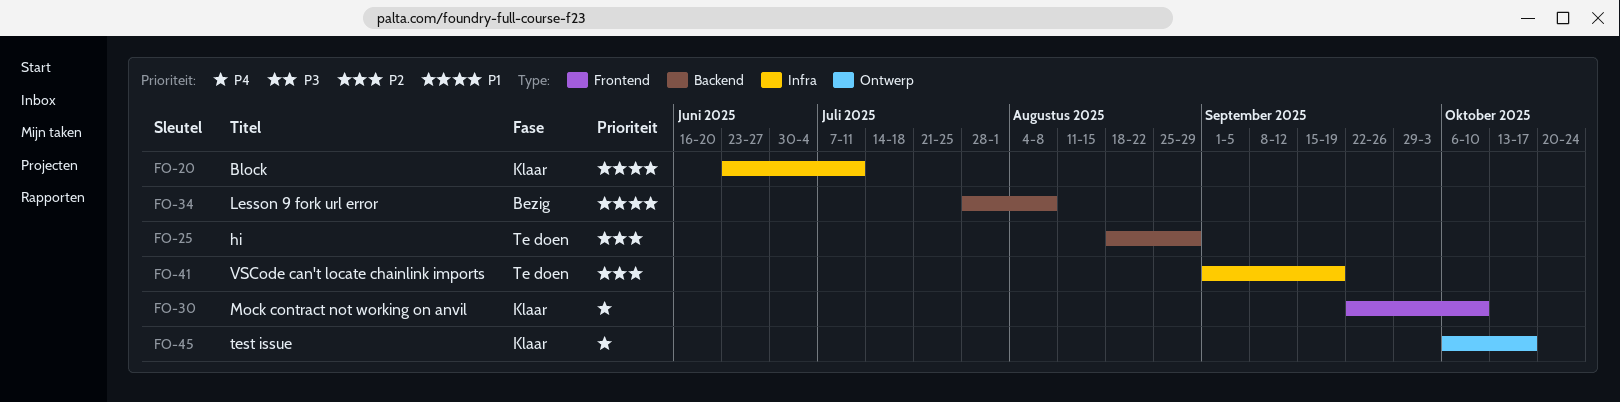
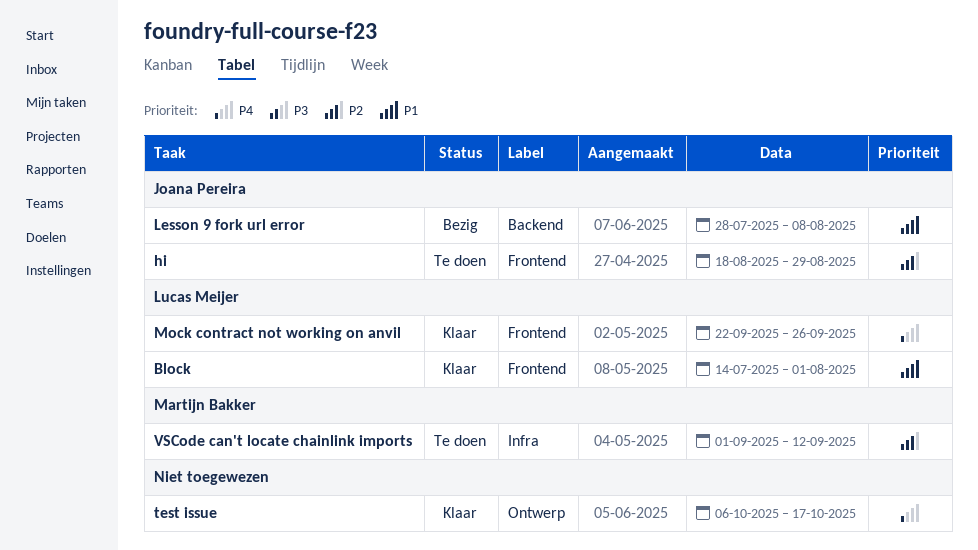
Block, label: Infra -> Frontend
Block, start: Jun 23 -> Jul 14
Block, due: Jul 11 -> Aug 1
hi, label: Backend -> Frontend
Mock contract not working on anvil, due: Oct 10 -> Sep 26
VSCode can't locate chainlink imports, due: Sep 19 -> Sep 12

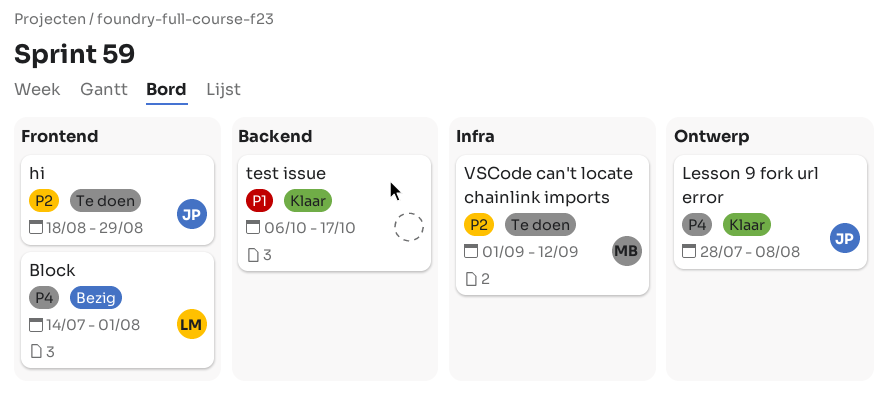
Block, status: Klaar -> Bezig
Block, priority: P1 -> P4
Lesson 9 fork url error, status: Bezig -> Klaar
Lesson 9 fork url error, priority: P1 -> P4
Lesson 9 fork url error, label: Backend -> Ontwerp
Mock contract not working on anvil: present -> none
test issue, priority: P4 -> P1
test issue, label: Ontwerp -> Backend

